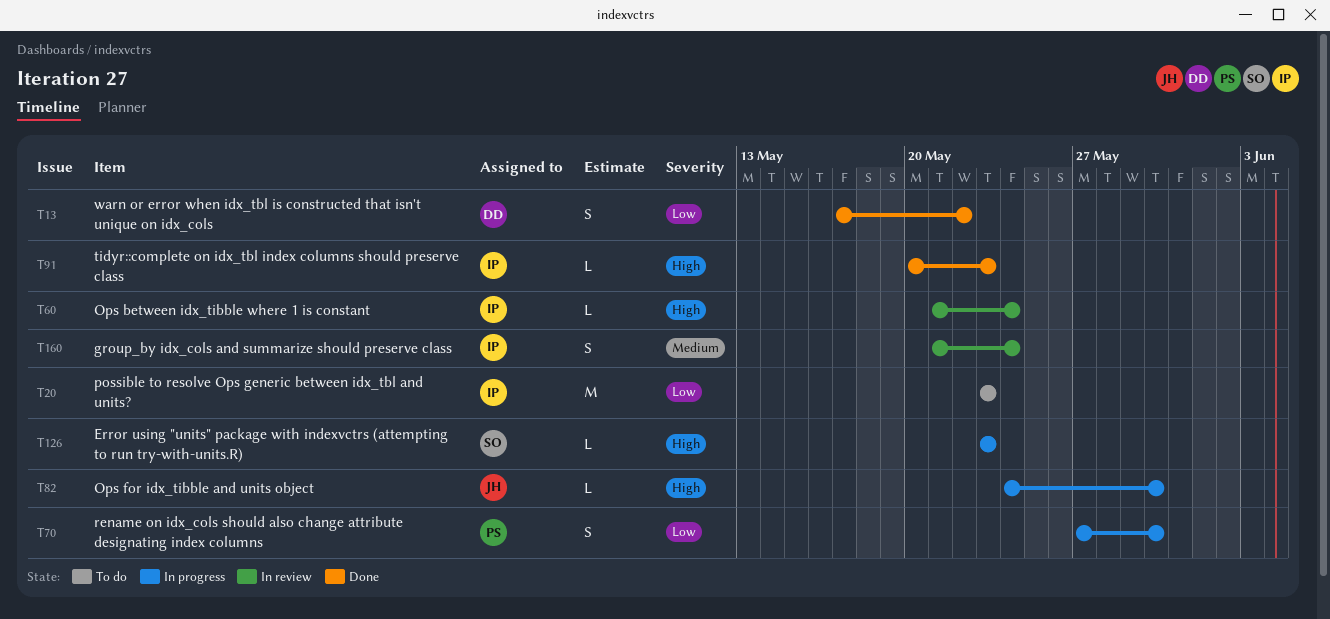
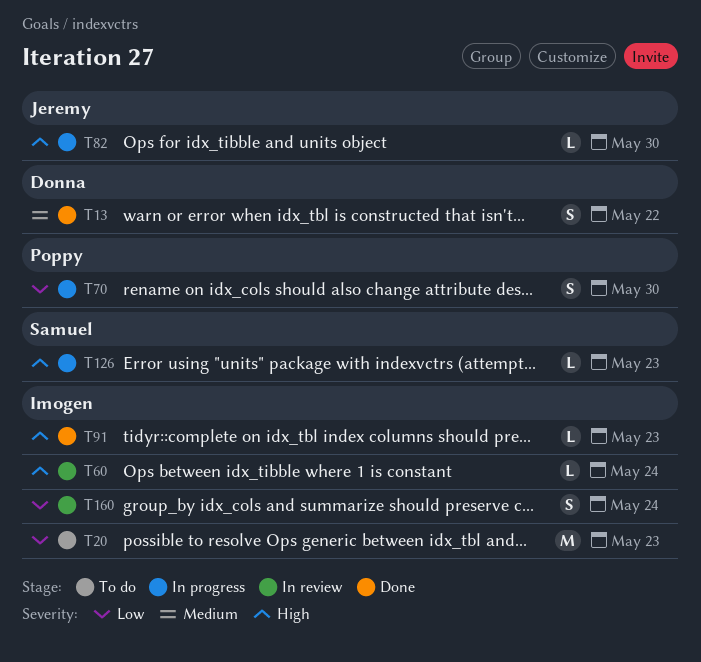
T13, priority: Low -> Medium
T160, priority: Medium -> Low

